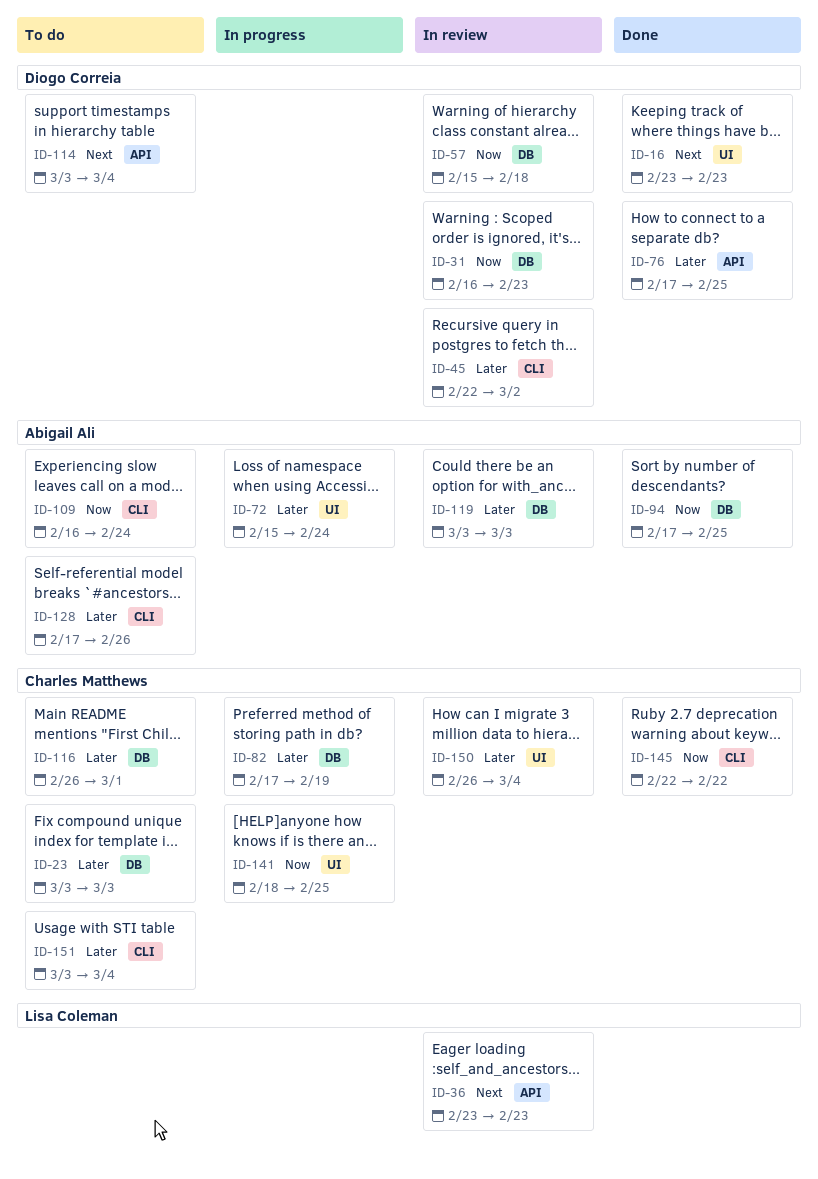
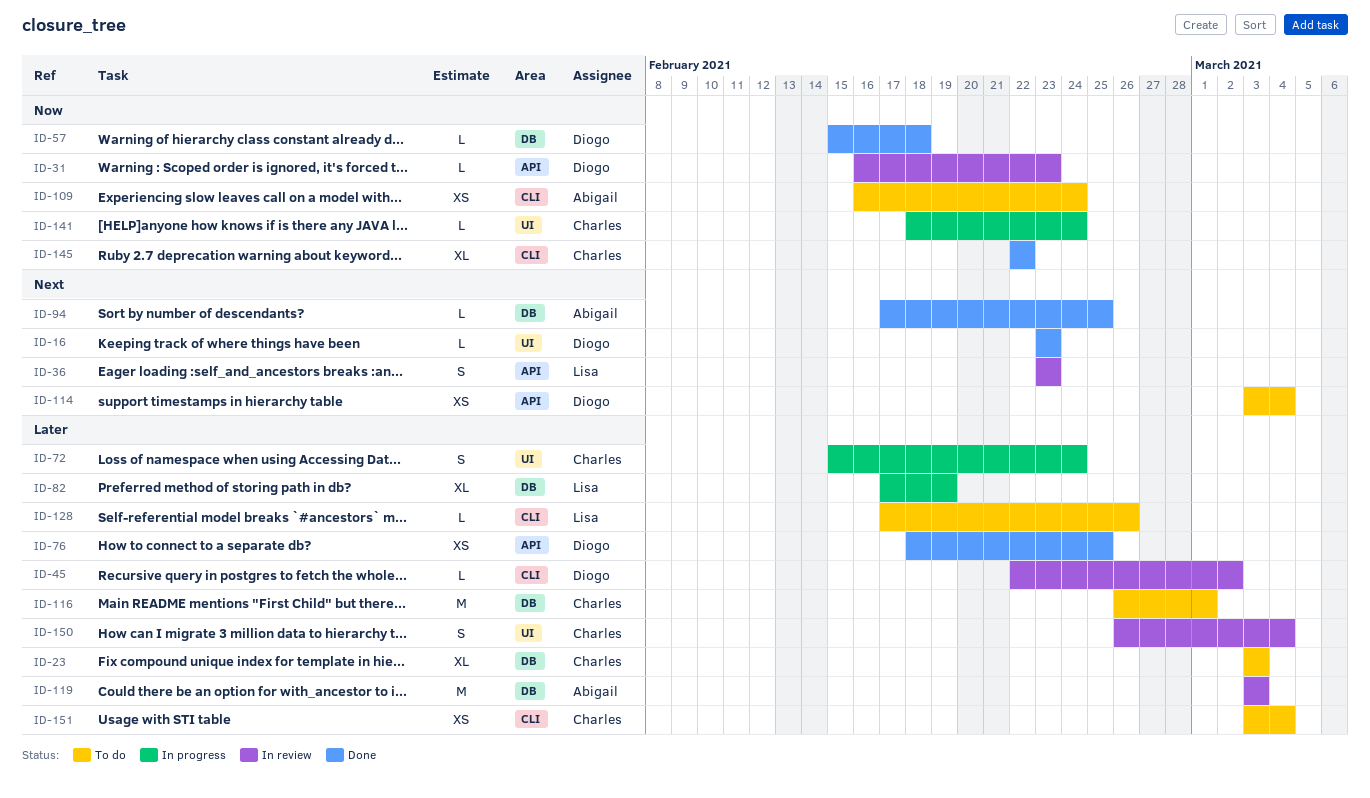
ID-31, label: DB -> API
ID-57, status: In review -> Done
ID-72, owner: Abigail Ali -> Charles Matthews
ID-76, start: Feb 17 -> Feb 18
ID-82, owner: Charles Matthews -> Lisa Coleman
ID-94, priority: Now -> Next
ID-128, owner: Abigail Ali -> Lisa Coleman
ID-141, due: Feb 25 -> Feb 24

